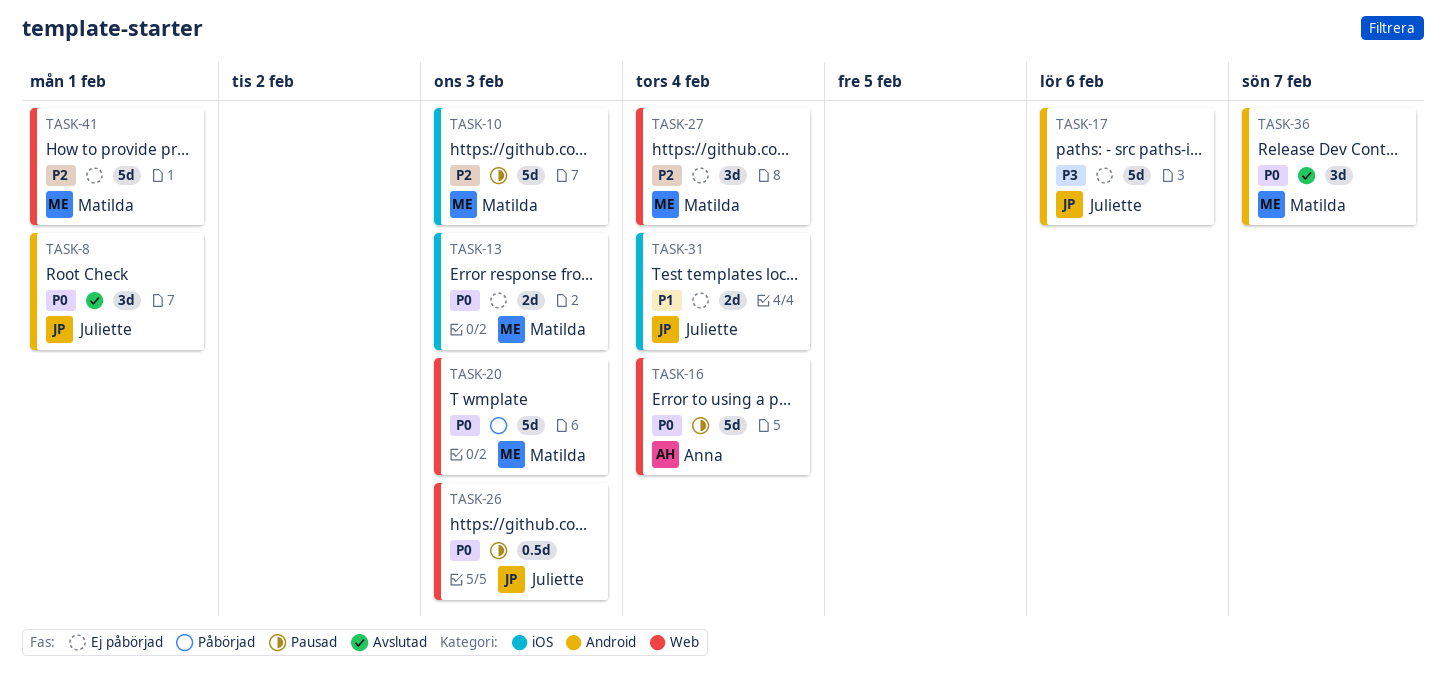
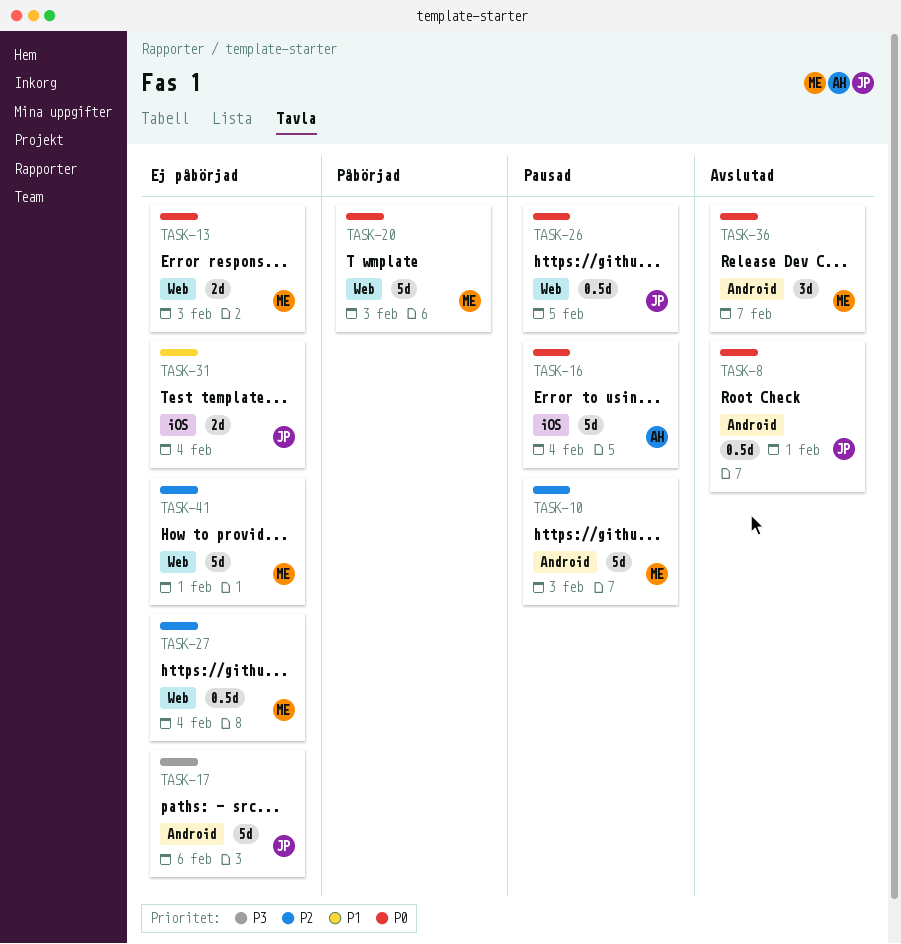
TASK-8, estimate: 3d -> 0.5d
TASK-10, label: iOS -> Android
TASK-13, label: iOS -> Web
TASK-16, label: Web -> iOS
TASK-26, due: Feb 3 -> Feb 5
TASK-27, estimate: 3d -> 0.5d

